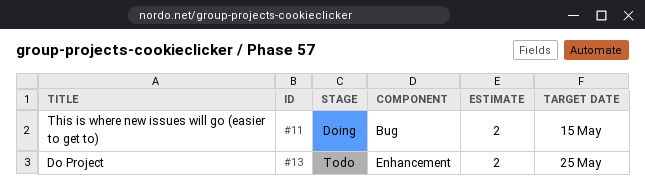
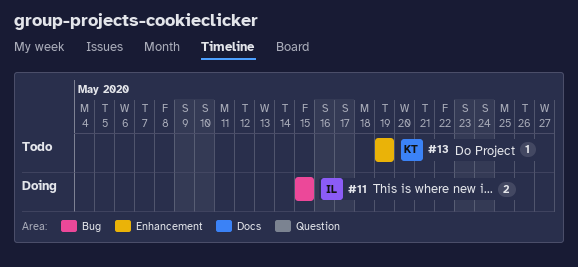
#13, estimate: 2 -> 1
#13, due: May 25 -> May 19

